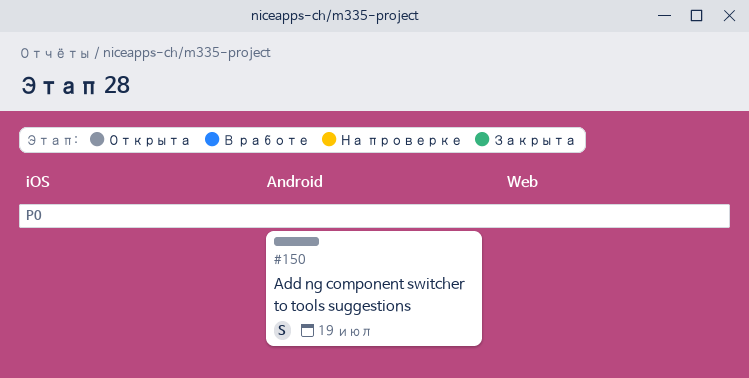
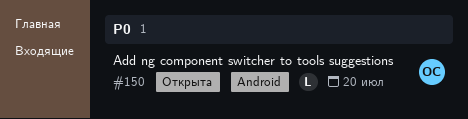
#150, estimate: S -> L
#150, due: Jul 19 -> Jul 20

